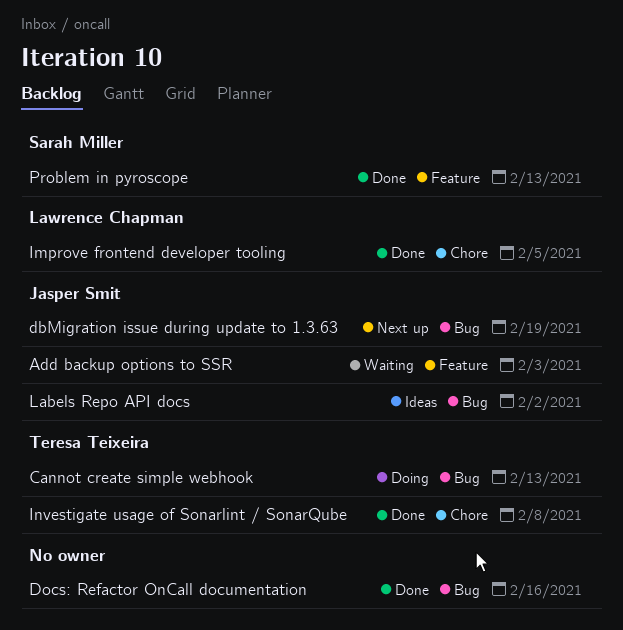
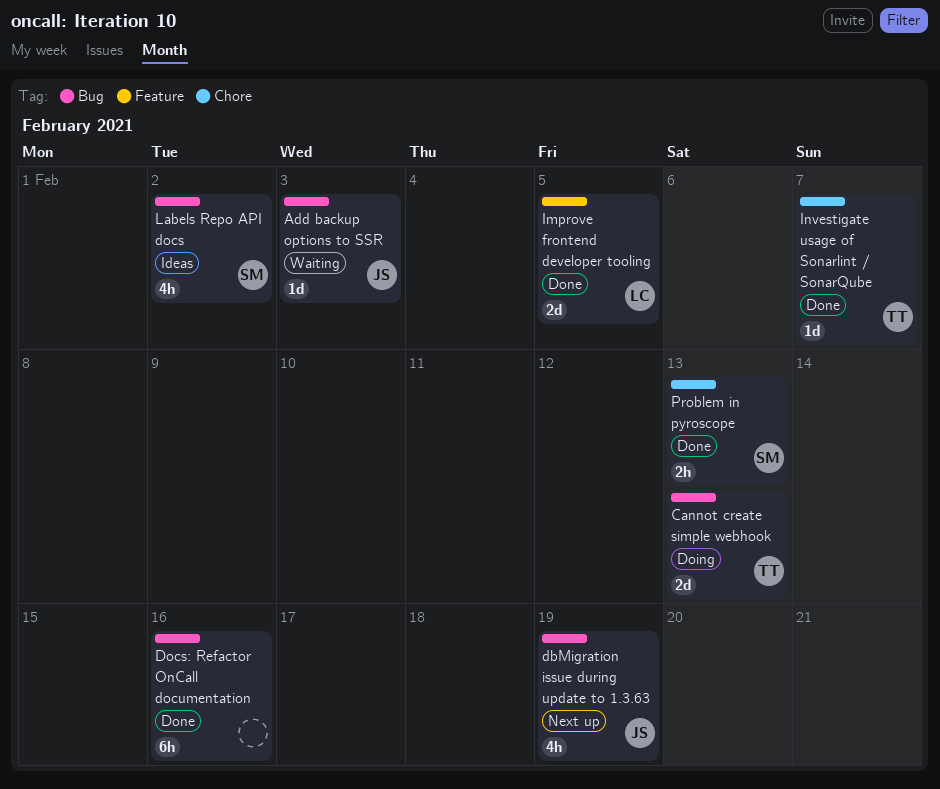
Add backup options to SSR, label: Feature -> Bug
Improve frontend developer tooling, label: Chore -> Feature
Investigate usage of Sonarlint / SonarQube, due: Feb 8 -> Feb 7
Labels Repo API docs, owner: Jasper Smit -> Sarah Miller
Problem in pyroscope, label: Feature -> Chore

